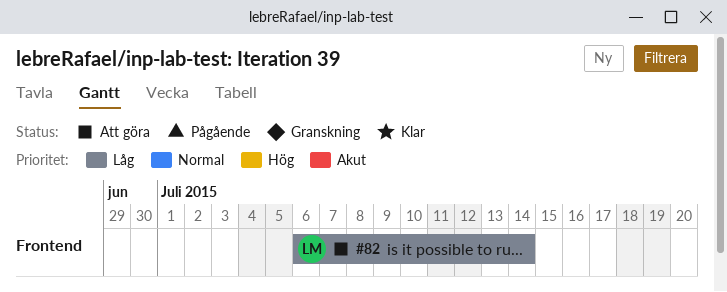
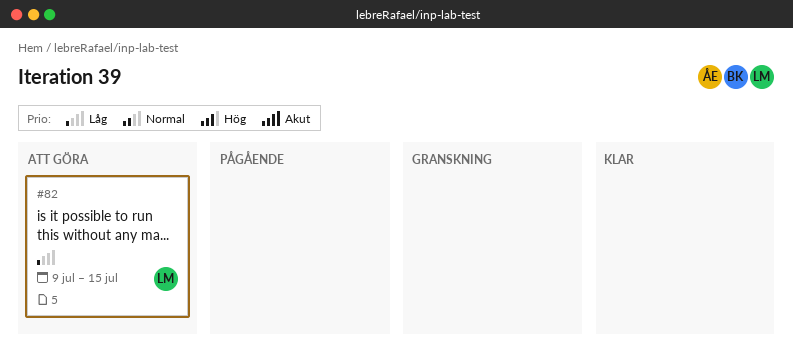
#82, start: Jul 6 -> Jul 9
#82, due: Jul 14 -> Jul 15

